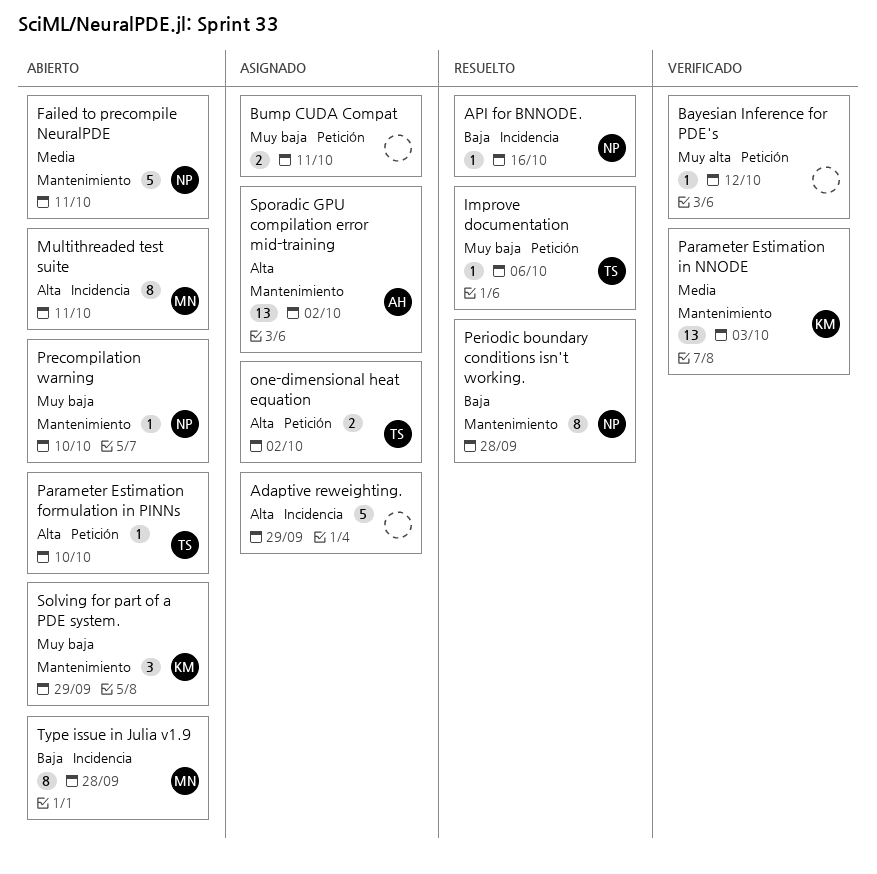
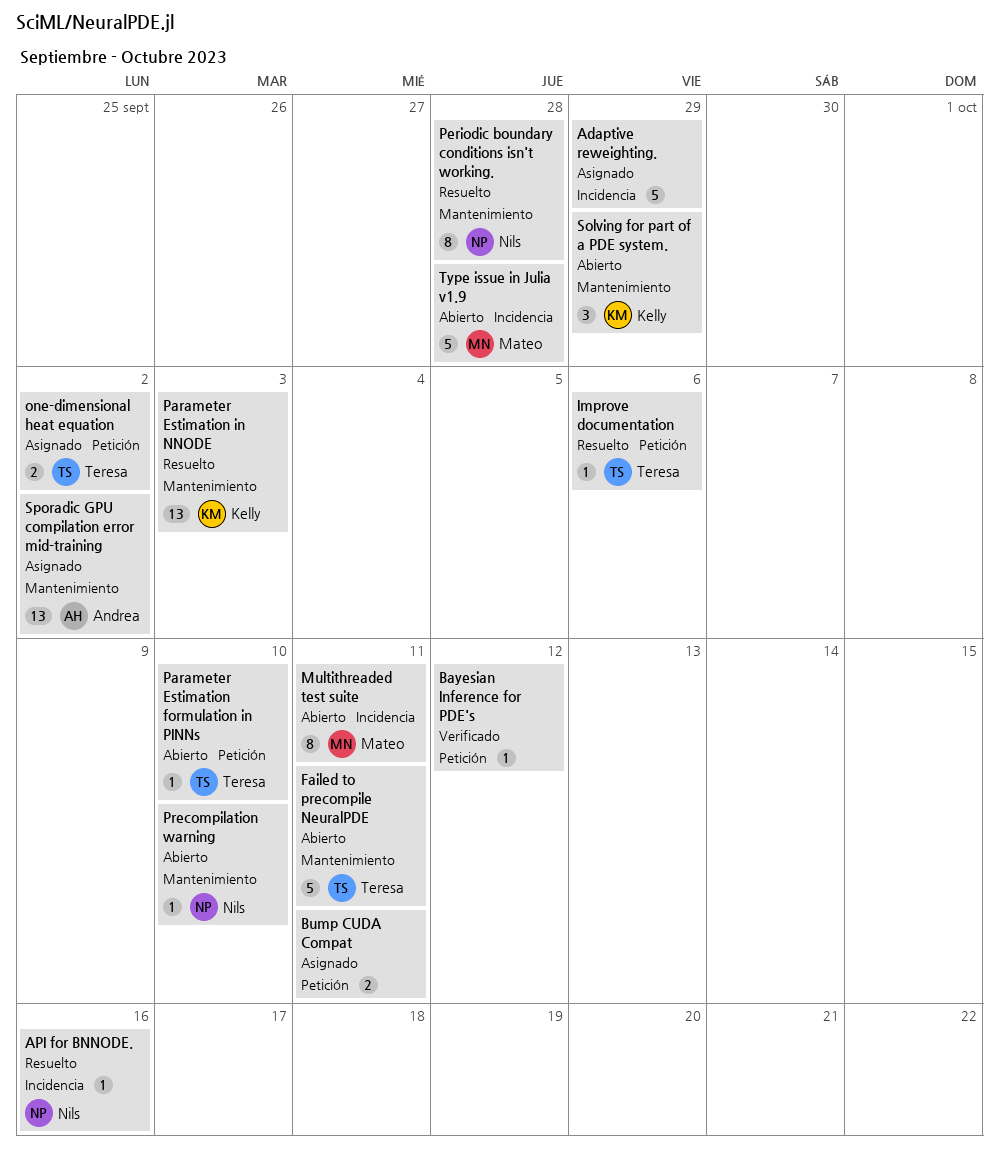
Failed to precompile NeuralPDE, owner: Nils -> Teresa
Parameter Estimation in NNODE, status: Verificado -> Resuelto
Type issue in Julia v1.9, estimate: 8 -> 5

